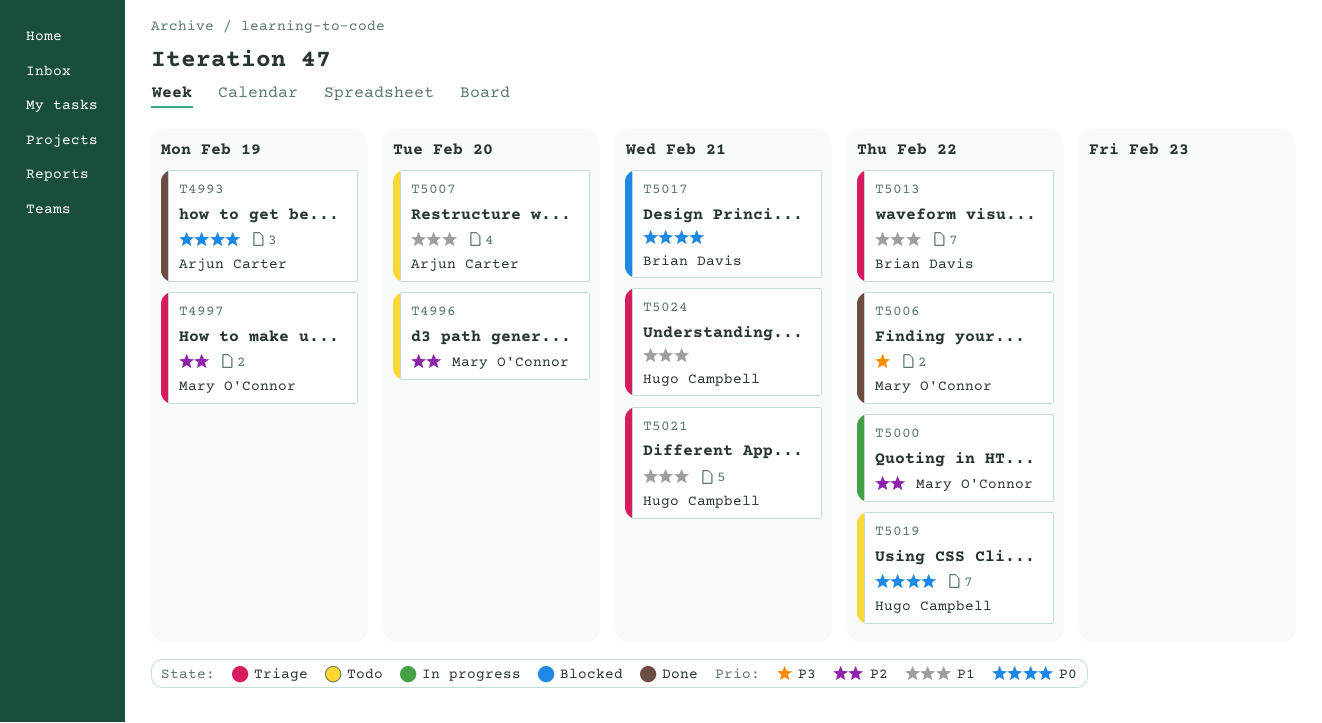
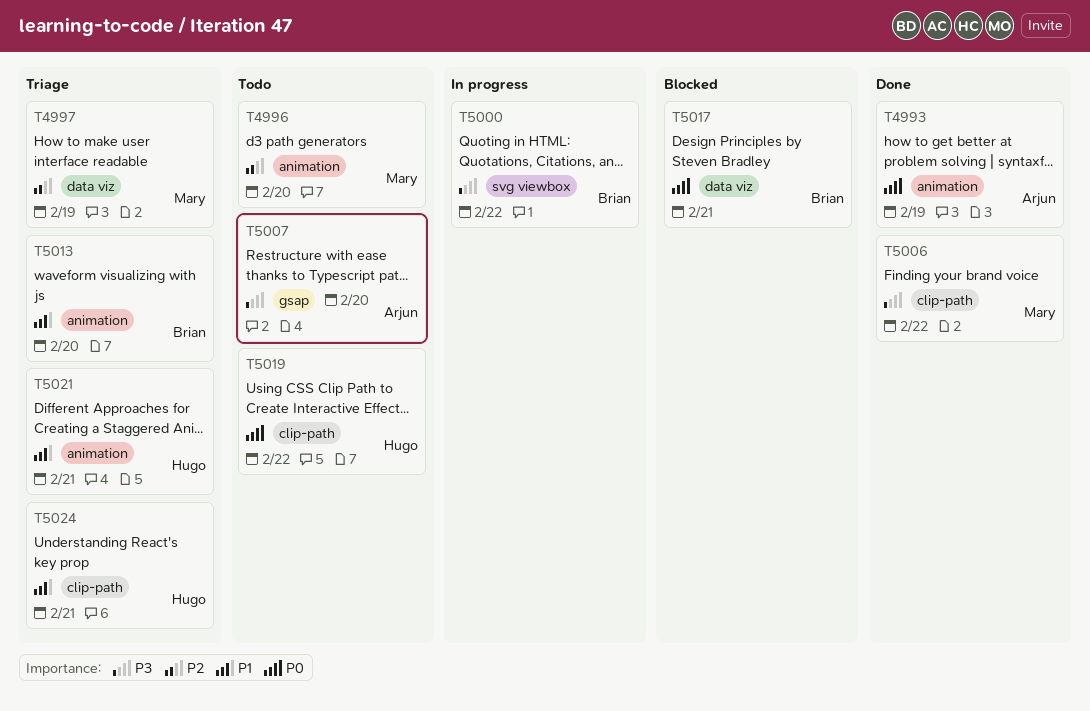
T5000, owner: Mary O'Connor -> Brian Davis
T5000, priority: P2 -> P3
T5007, priority: P1 -> P3
T5013, due: Feb 22 -> Feb 20

